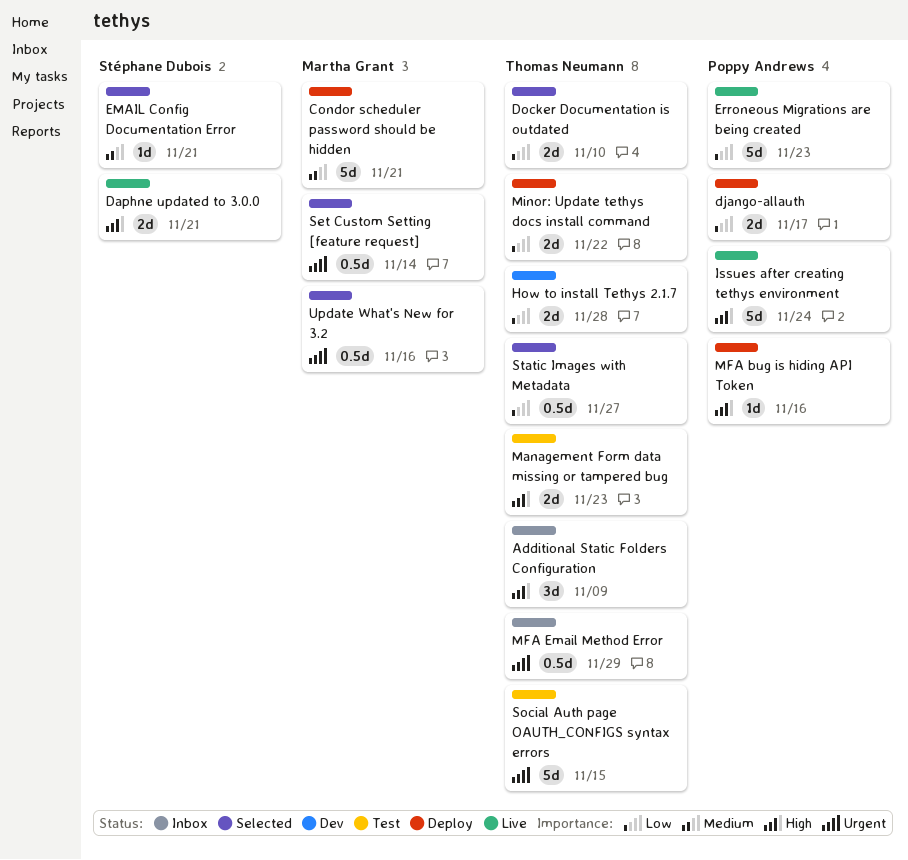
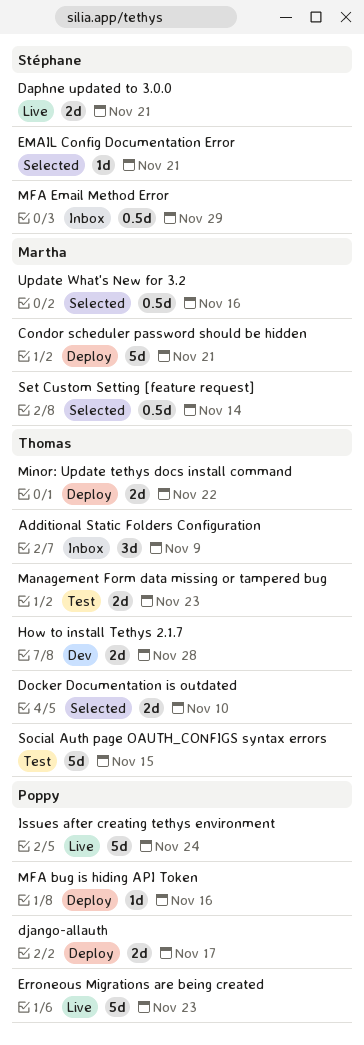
MFA Email Method Error, owner: Thomas Neumann -> Stéphane Dubois
Static Images with Metadata: present -> none

